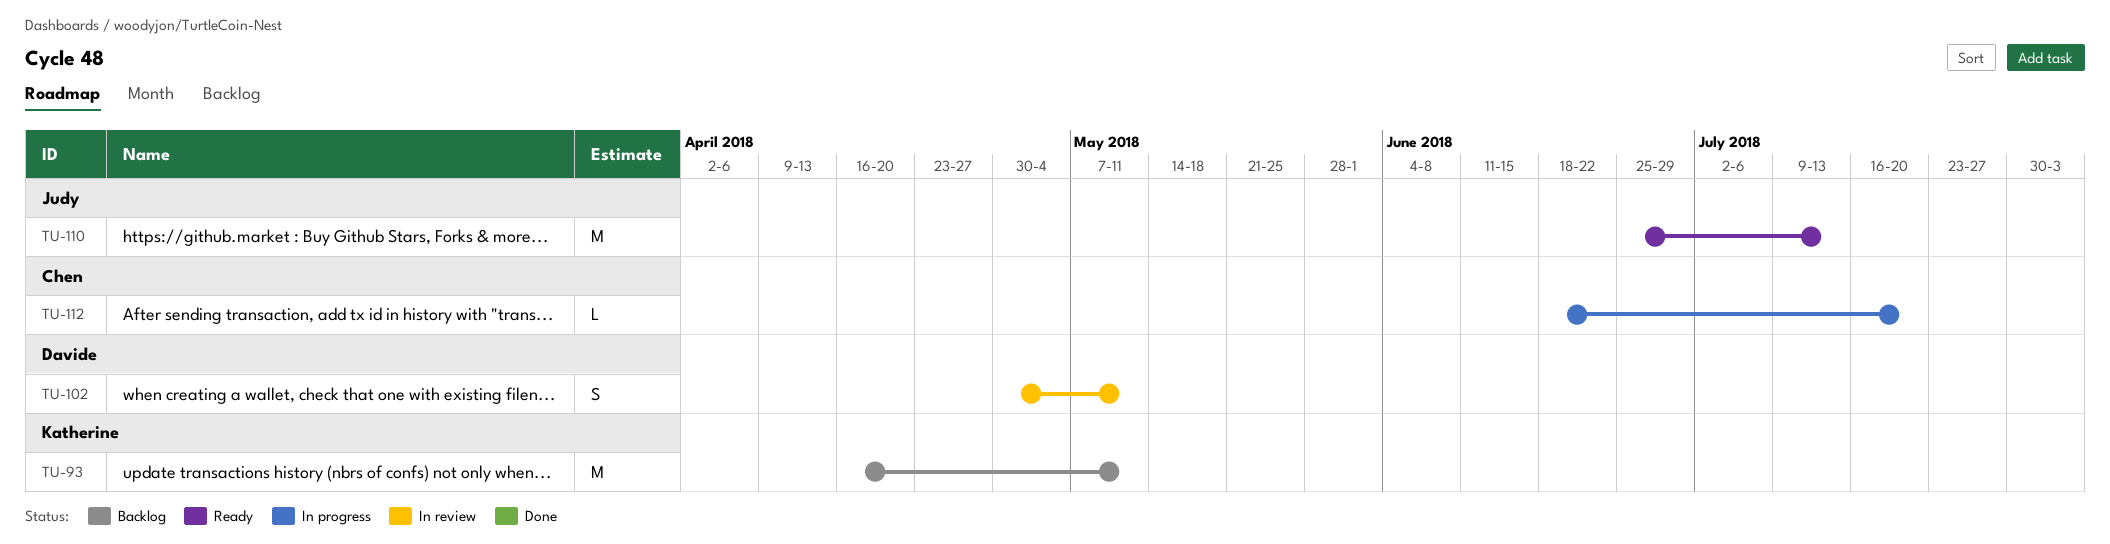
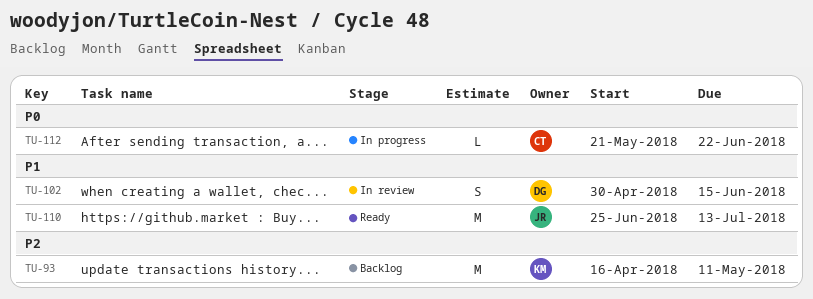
TU-102, due: May 11 -> Jun 15
TU-112, start: Jun 18 -> May 21
TU-112, due: Jul 20 -> Jun 22

